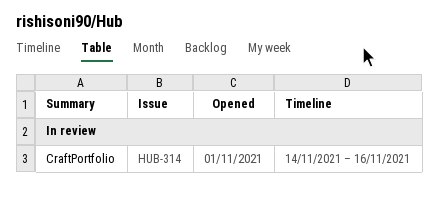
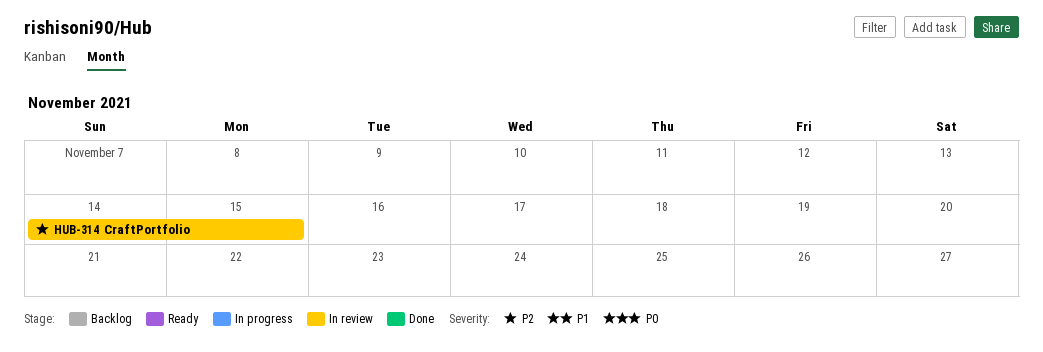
HUB-314, due: Nov 16 -> Nov 15

